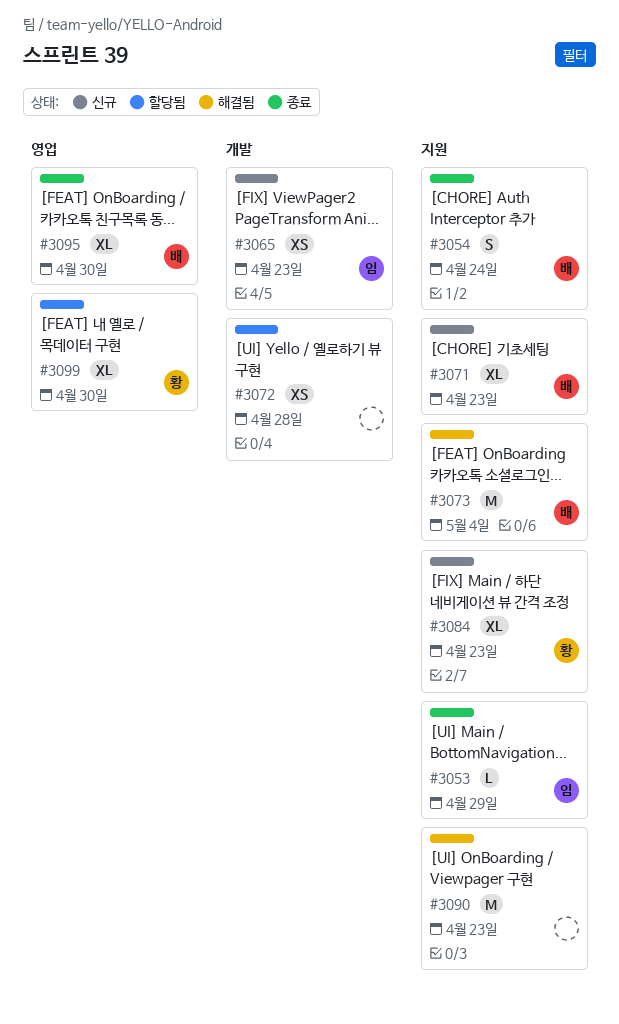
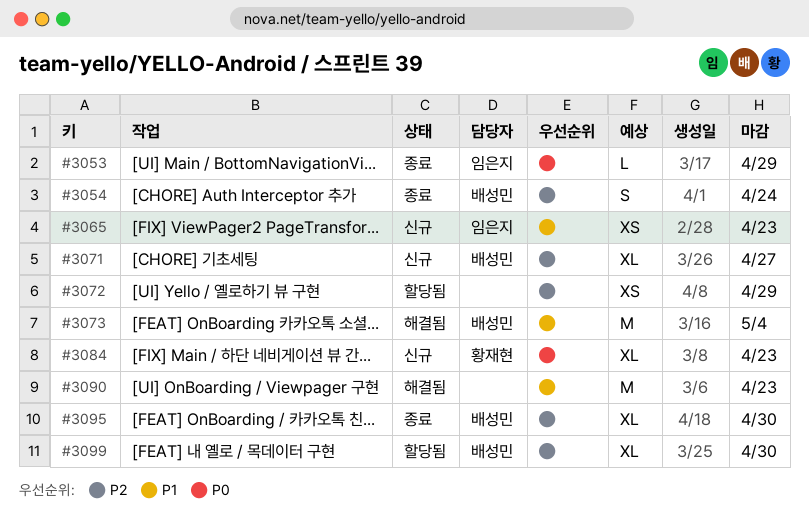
#3071, due: Apr 23 -> Apr 27
#3072, due: Apr 28 -> Apr 29
#3099, owner: 황재현 -> 배성민

